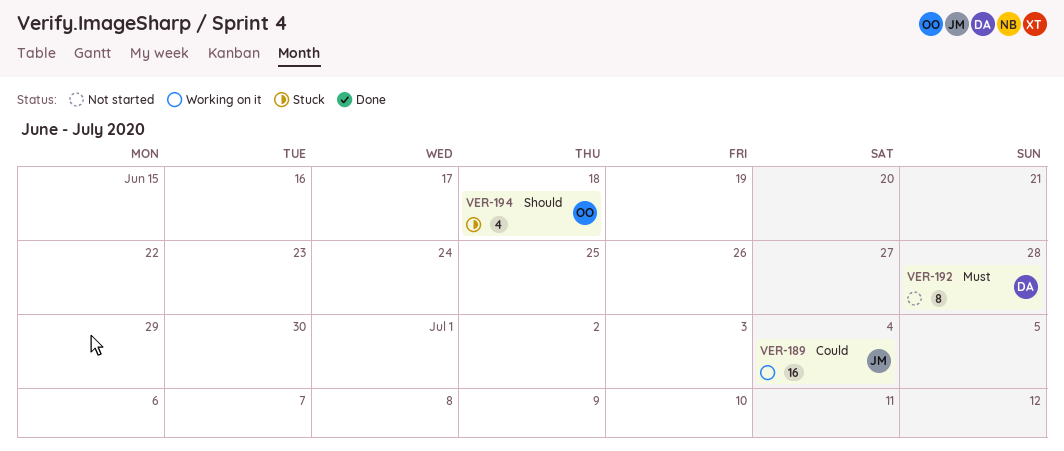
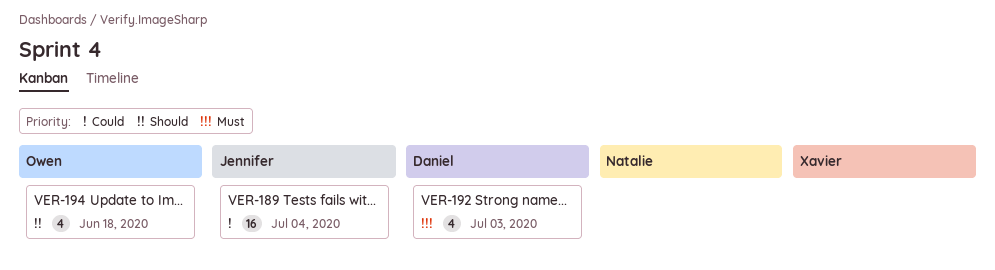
VER-192, estimate: 8 -> 4
VER-192, due: Jun 28 -> Jul 3

